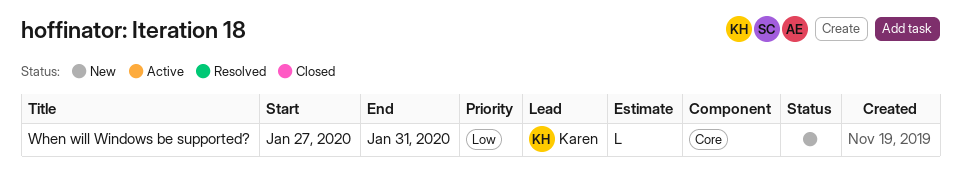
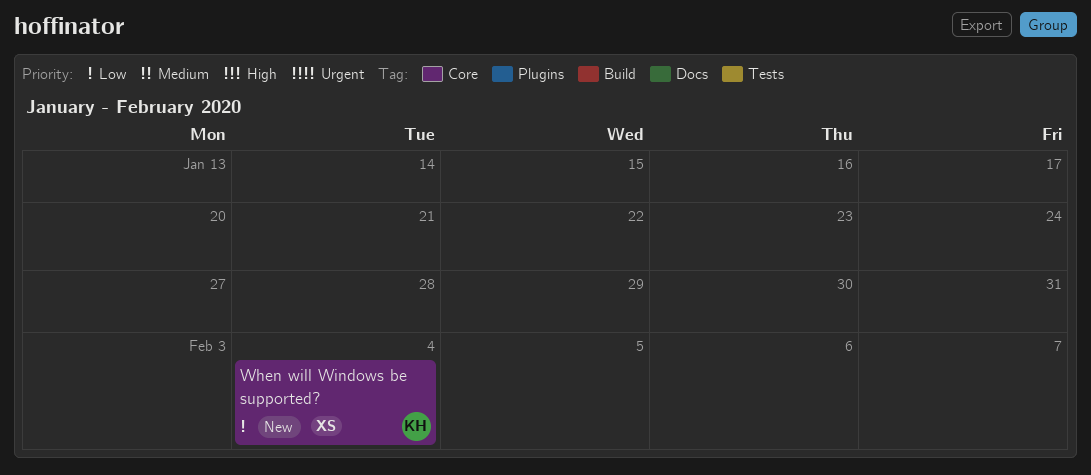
When will Windows be supported?, estimate: L -> XS
When will Windows be supported?, due: Jan 31 -> Feb 4

